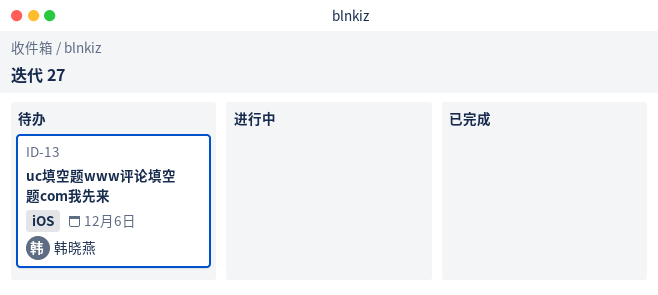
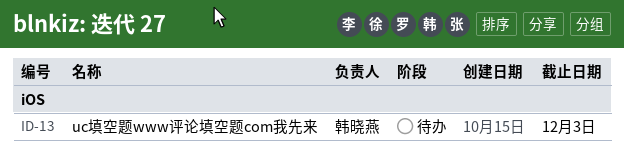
ID-13, due: Dec 6 -> Dec 3

